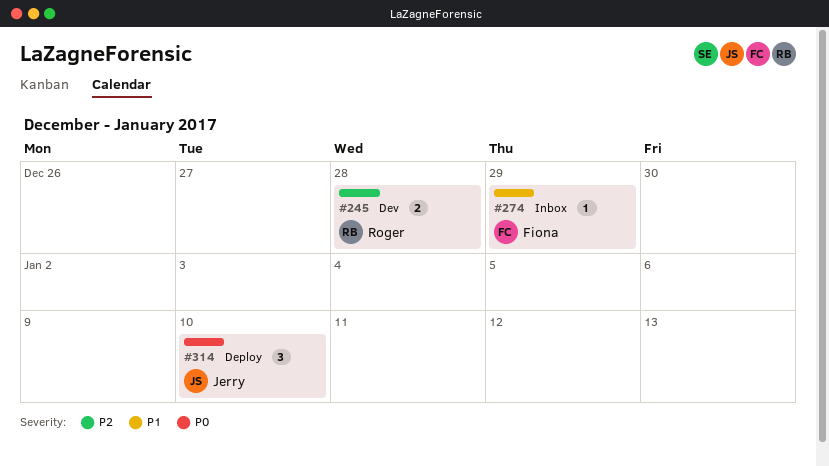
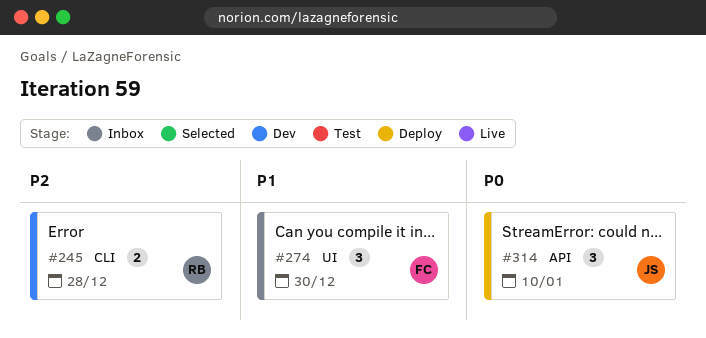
#274, estimate: 1 -> 3
#274, due: Dec 29 -> Dec 30

